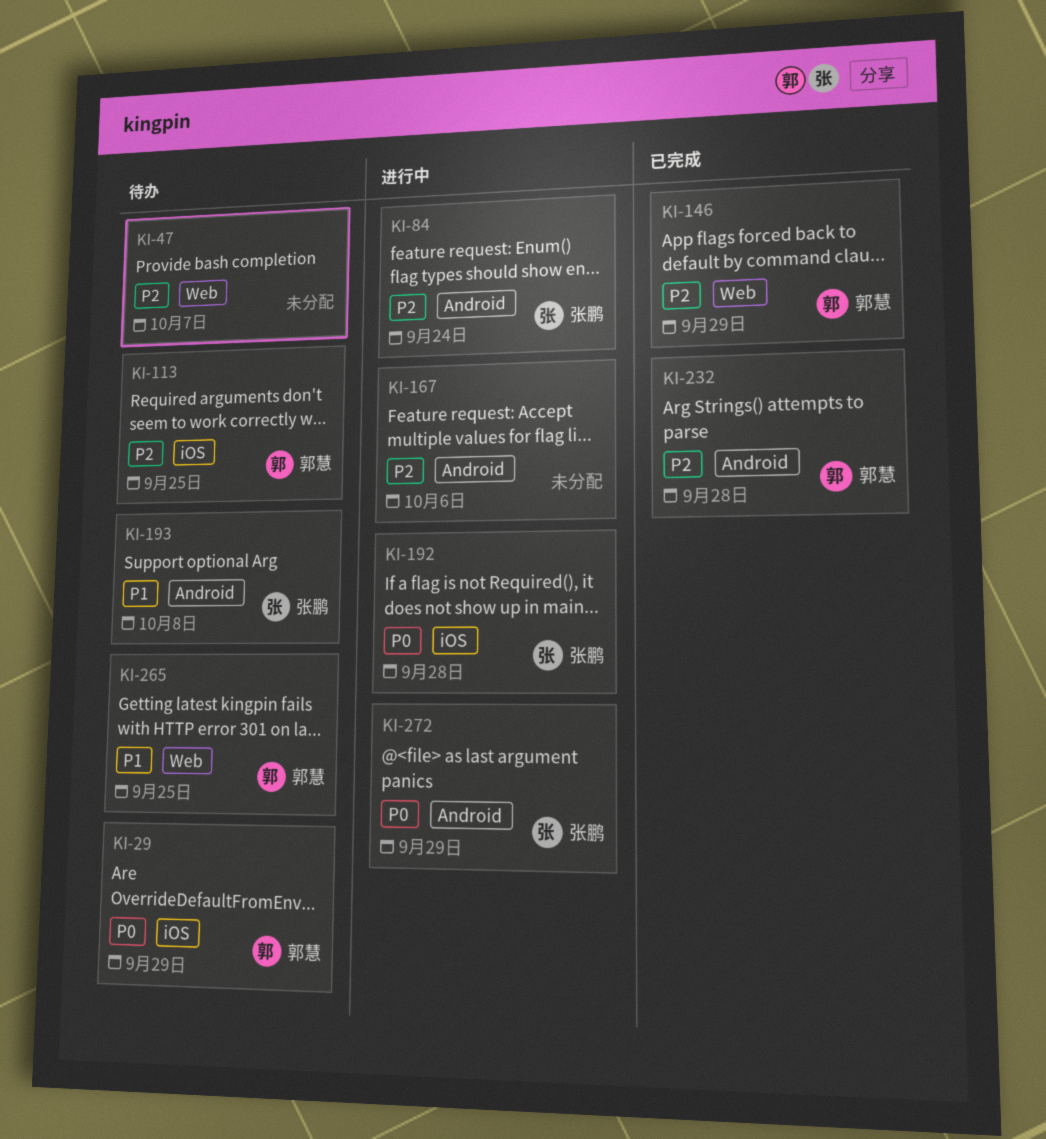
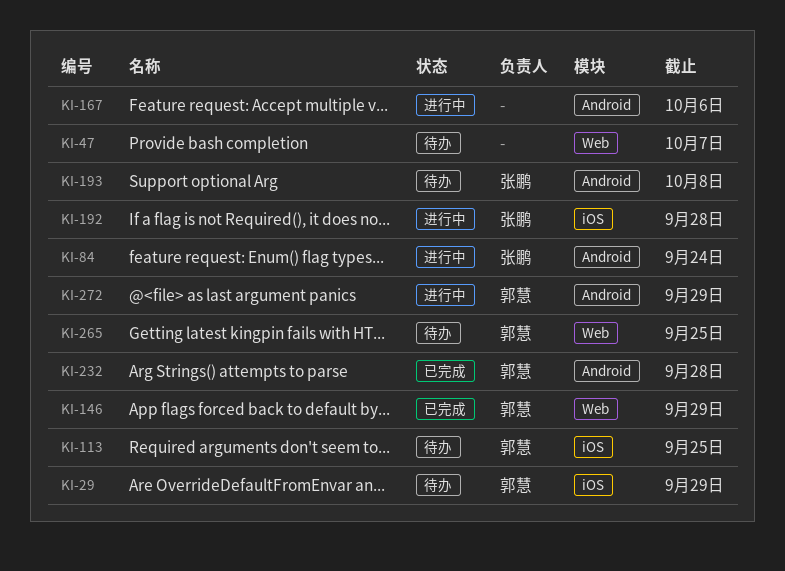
KI-272, owner: 张鹏 -> 郭慧

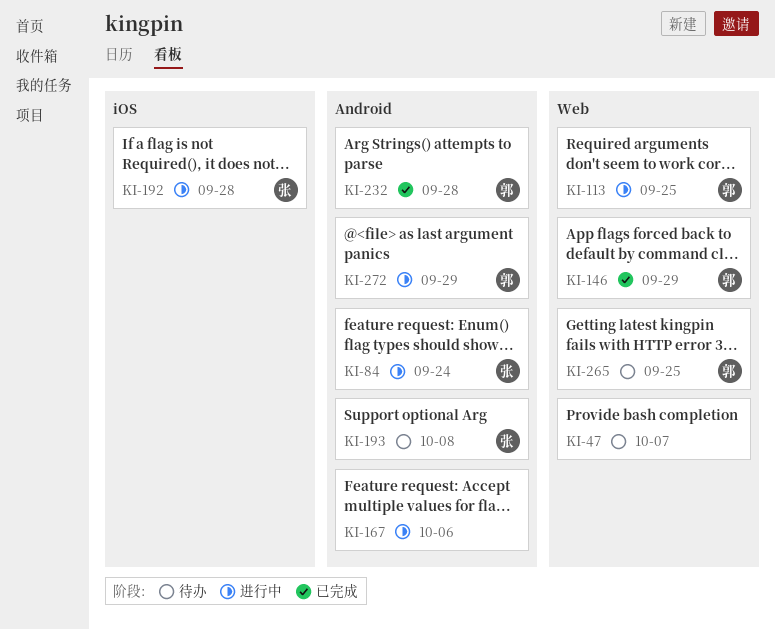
KI-29: present -> none
KI-113, status: 待办 -> 进行中
KI-113, label: iOS -> Web

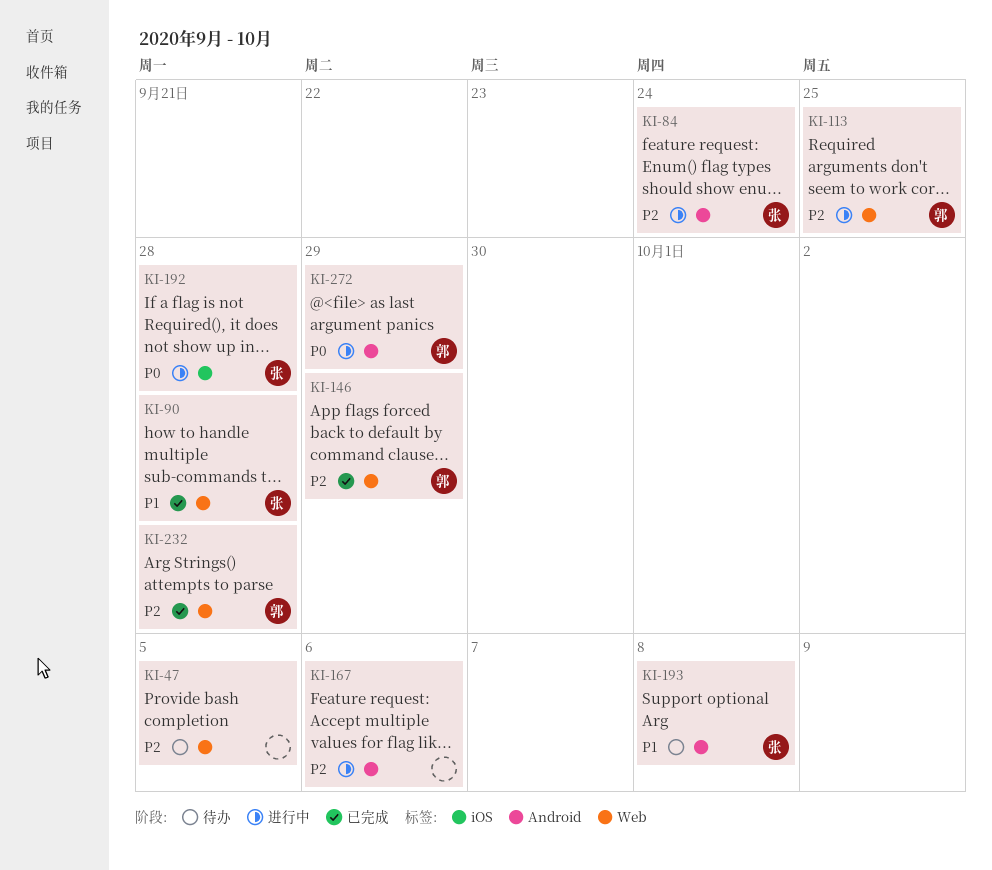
KI-47, due: Oct 7 -> Oct 5
KI-90: none -> present
KI-232, label: Android -> Web
KI-265: present -> none

